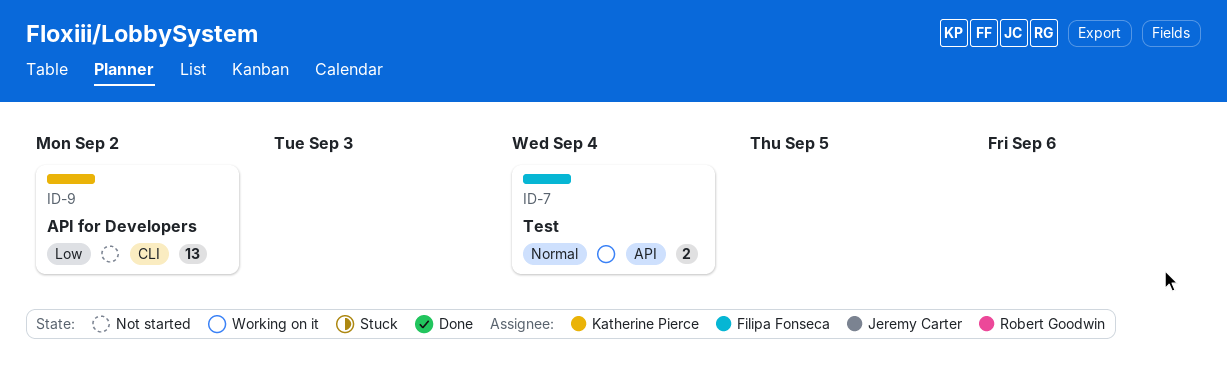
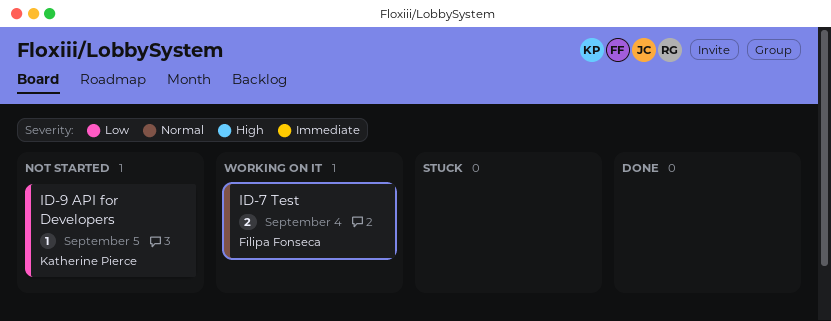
ID-9, estimate: 13 -> 1
ID-9, due: Sep 2 -> Sep 5

